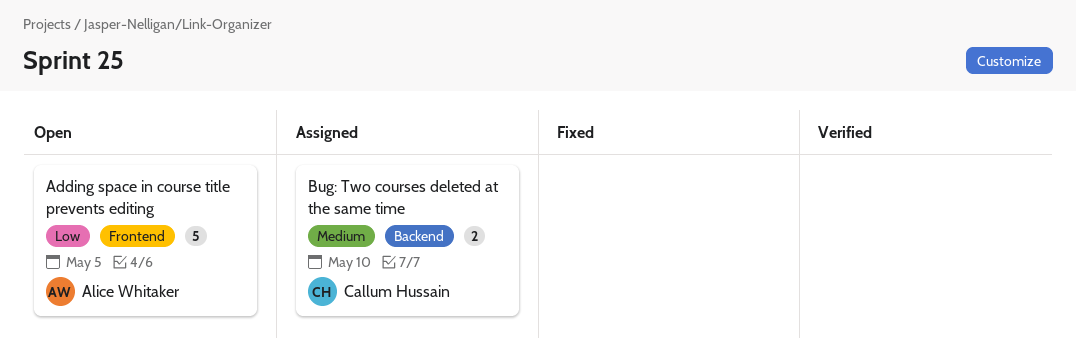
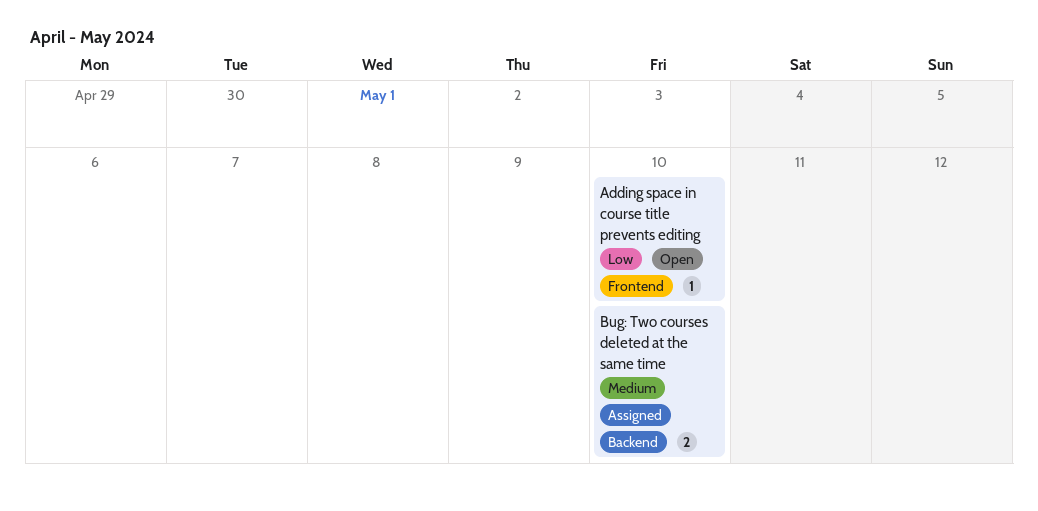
Adding space in course title prevents editing, estimate: 5 -> 1
Adding space in course title prevents editing, due: May 5 -> May 10

